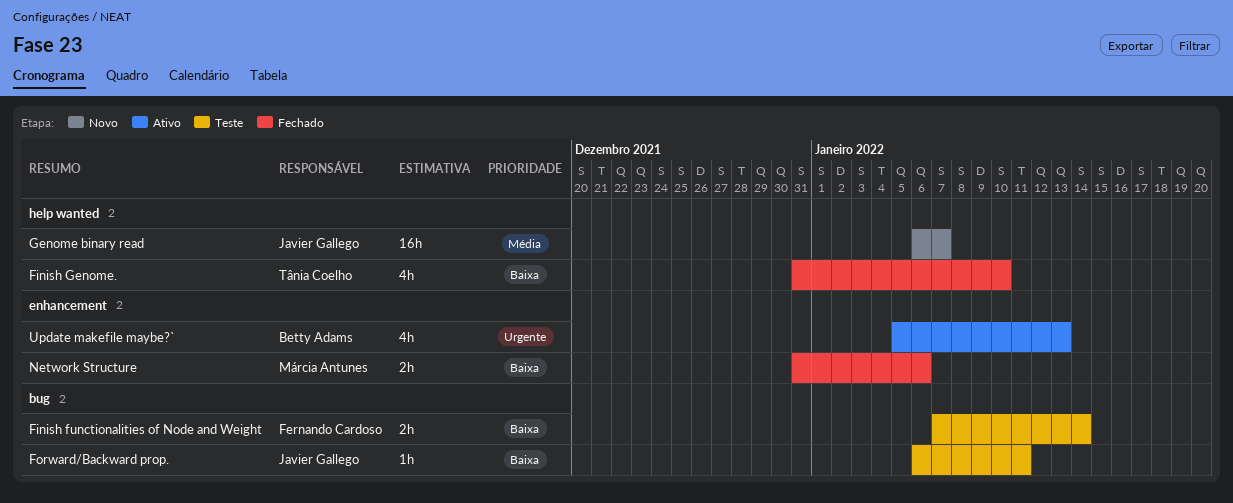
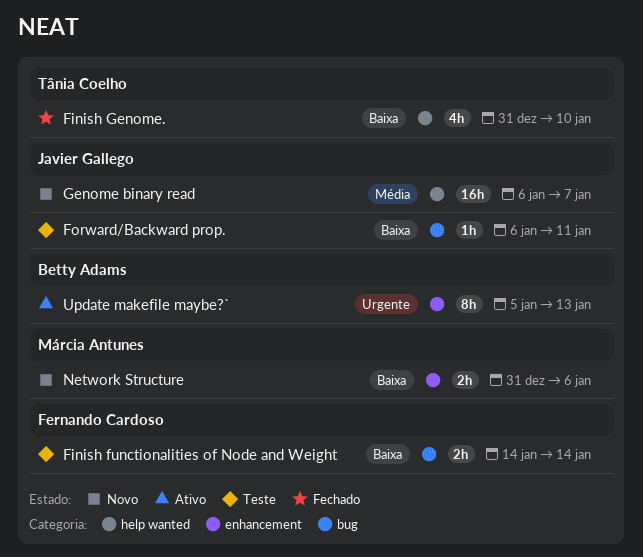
Finish functionalities of Node and Weight, start: Jan 7 -> Jan 14
Network Structure, status: Fechado -> Novo
Update makefile maybe?`, estimate: 4h -> 8h

